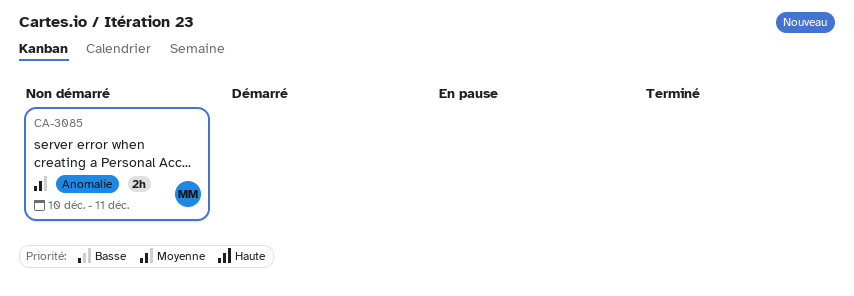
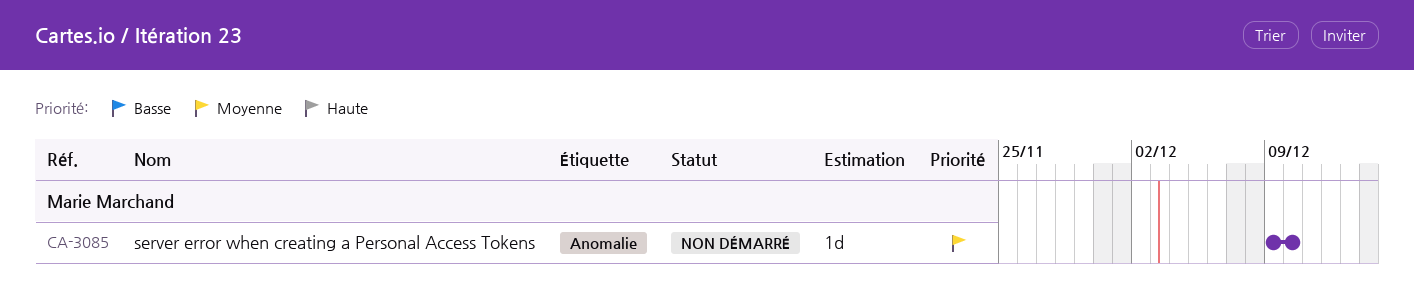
CA-3085, estimate: 2h -> 1d
CA-3085, start: Dec 10 -> Dec 9
CA-3085, due: Dec 11 -> Dec 10

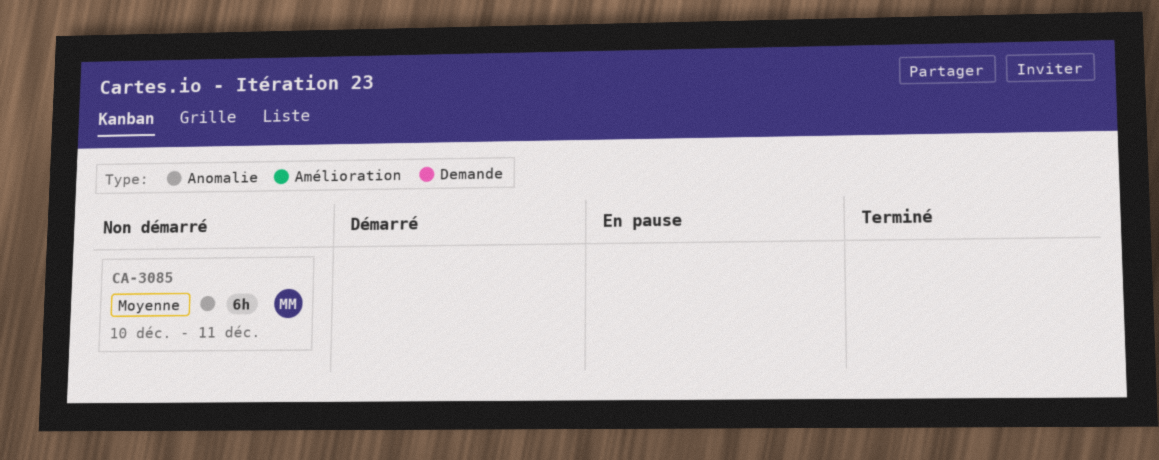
CA-3085, estimate: 1d -> 6h
CA-3085, start: Dec 9 -> Dec 10
CA-3085, due: Dec 10 -> Dec 11

